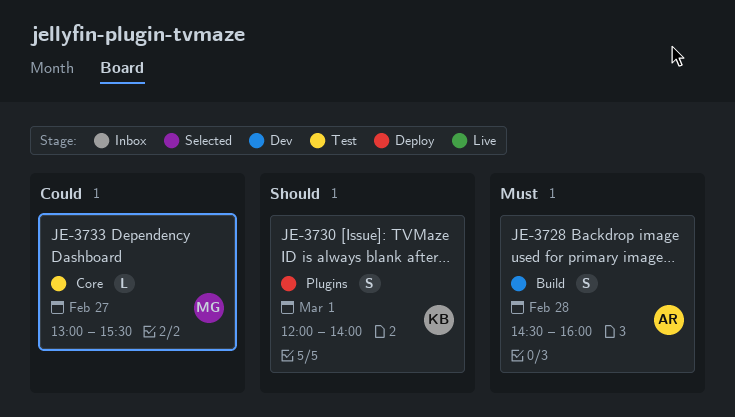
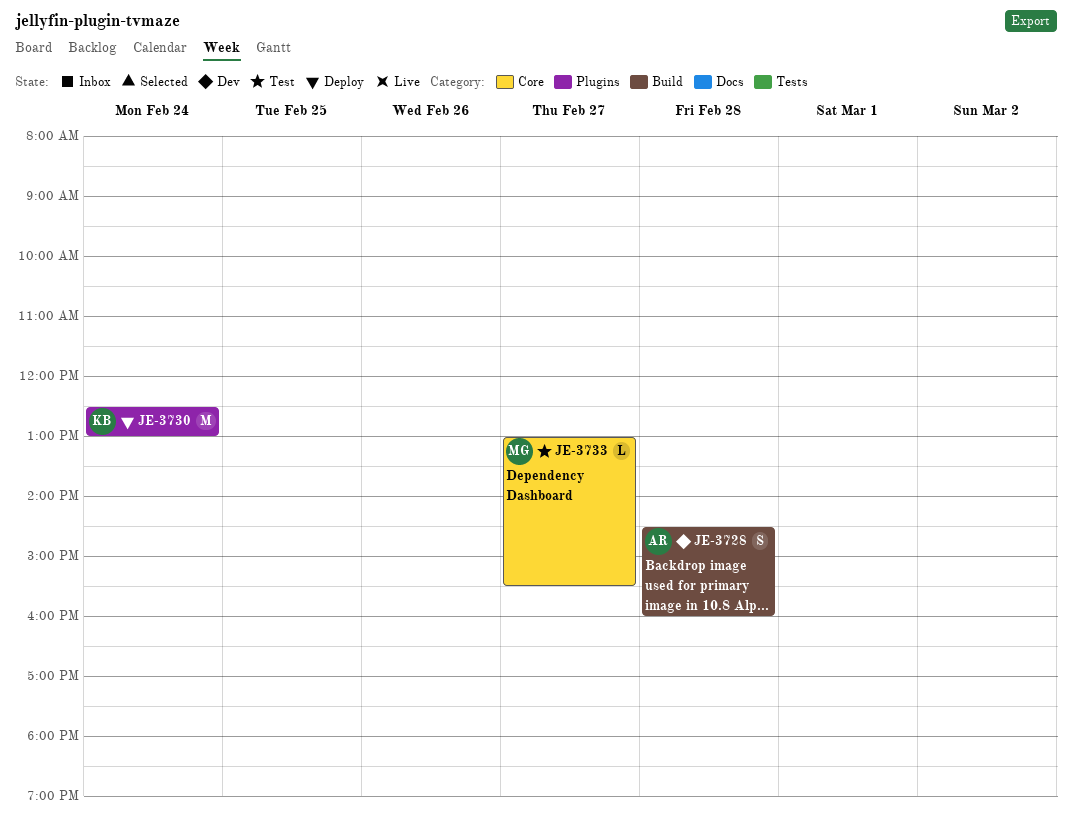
JE-3730, estimate: S -> M
JE-3730, day: Mar 1 -> Feb 24
JE-3730, begins: 12:00 -> 12:30
JE-3730, ends: 14:00 -> 13:00

